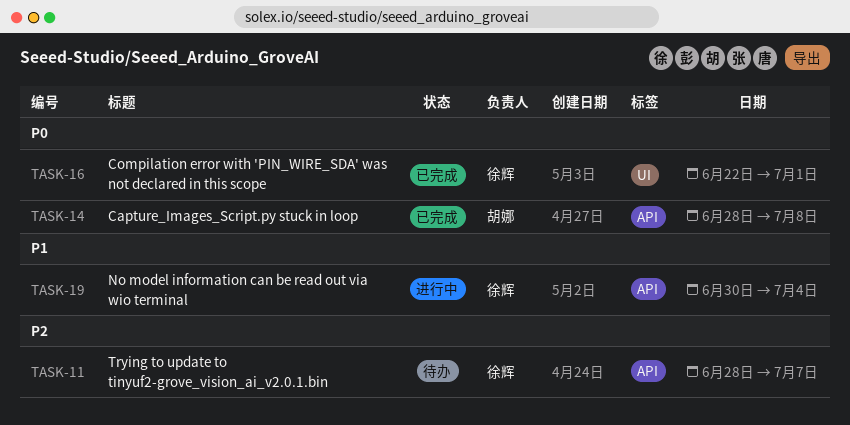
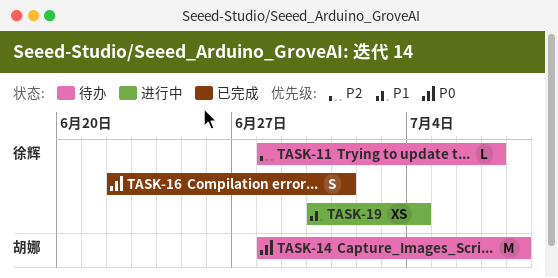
TASK-14, status: 已完成 -> 待办

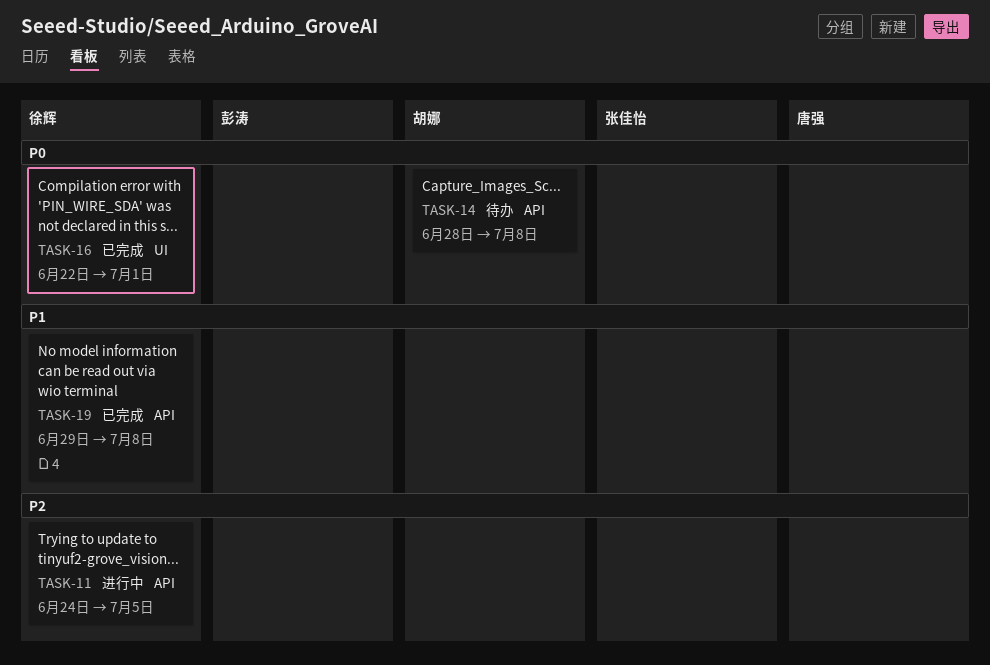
TASK-11, status: 待办 -> 进行中
TASK-11, start: Jun 28 -> Jun 24
TASK-11, due: Jul 7 -> Jul 5
TASK-19, status: 进行中 -> 已完成
TASK-19, start: Jun 30 -> Jun 29
TASK-19, due: Jul 4 -> Jul 8

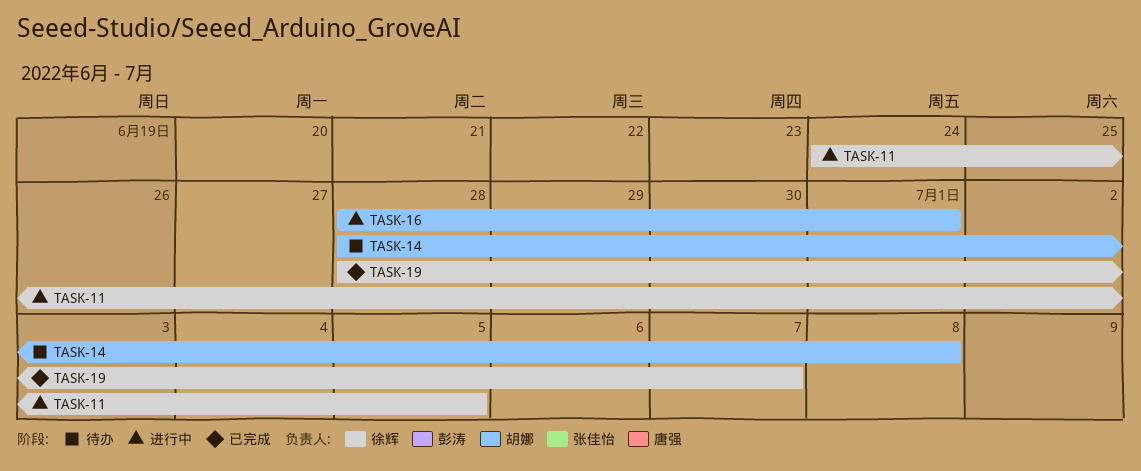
TASK-16, status: 已完成 -> 进行中
TASK-16, owner: 徐辉 -> 胡娜
TASK-16, start: Jun 22 -> Jun 28
TASK-19, start: Jun 29 -> Jun 28
TASK-19, due: Jul 8 -> Jul 7

